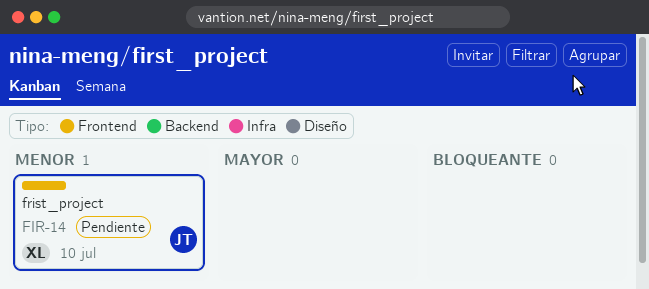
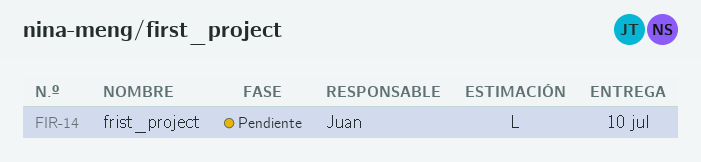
FIR-14, estimate: XL -> L

